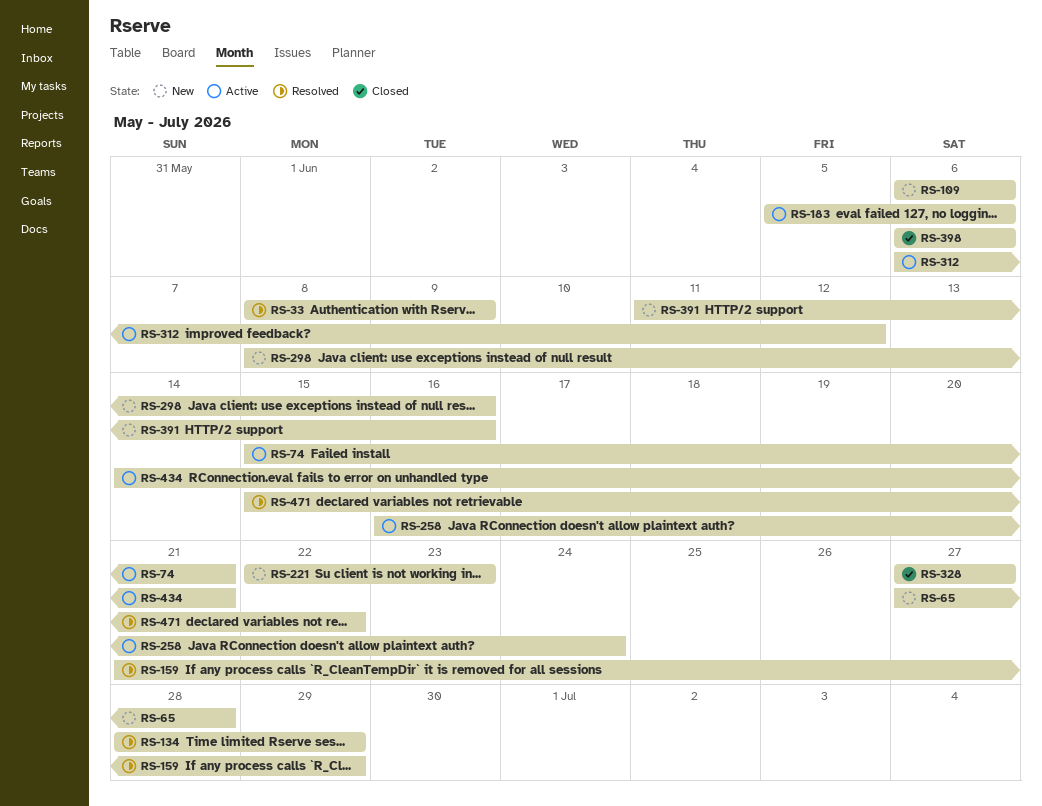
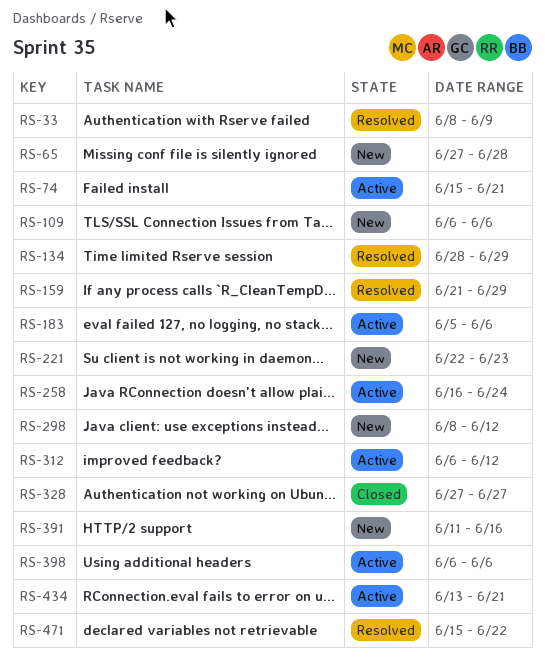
RS-298, due: Jun 16 -> Jun 12
RS-398, status: Closed -> Active
RS-434, start: Jun 14 -> Jun 13

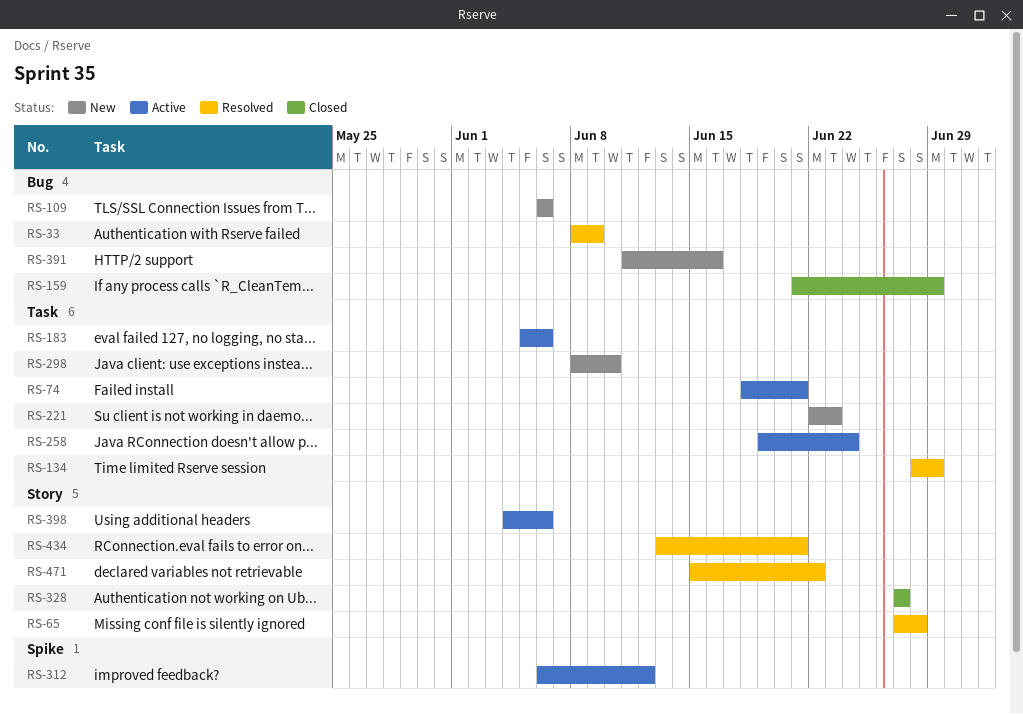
RS-65, status: New -> Resolved
RS-74, start: Jun 15 -> Jun 18
RS-159, status: Resolved -> Closed
RS-258, start: Jun 16 -> Jun 19
RS-298, due: Jun 12 -> Jun 10
RS-398, start: Jun 6 -> Jun 4
RS-434, status: Active -> Resolved

